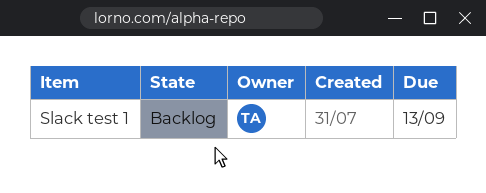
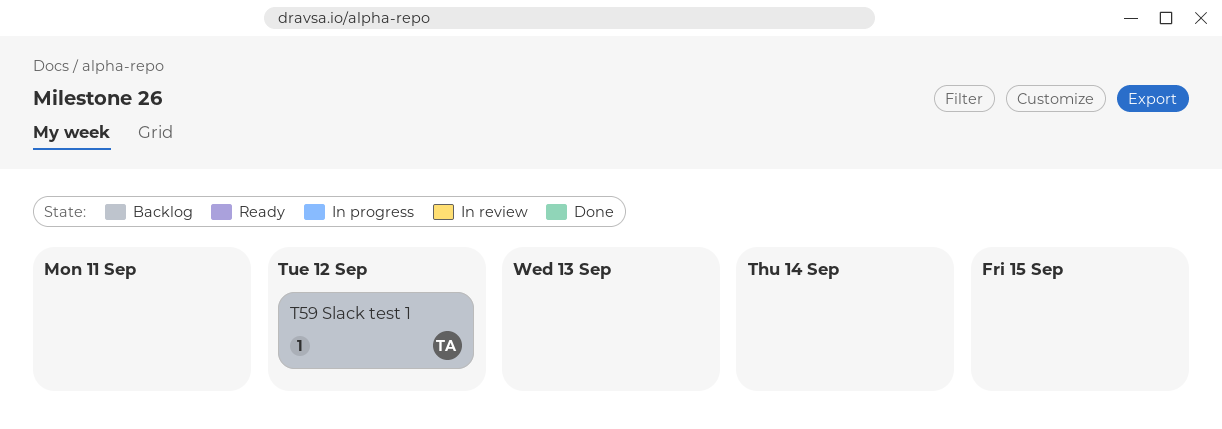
Slack test 1, due: Sep 13 -> Sep 12

